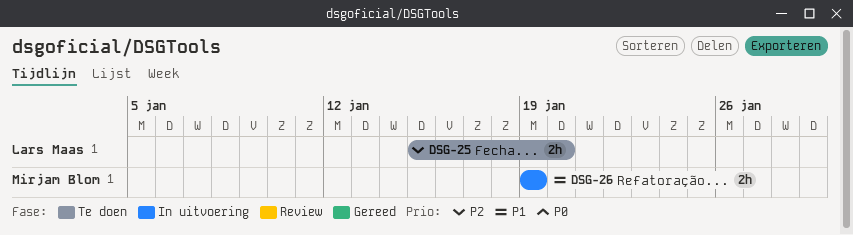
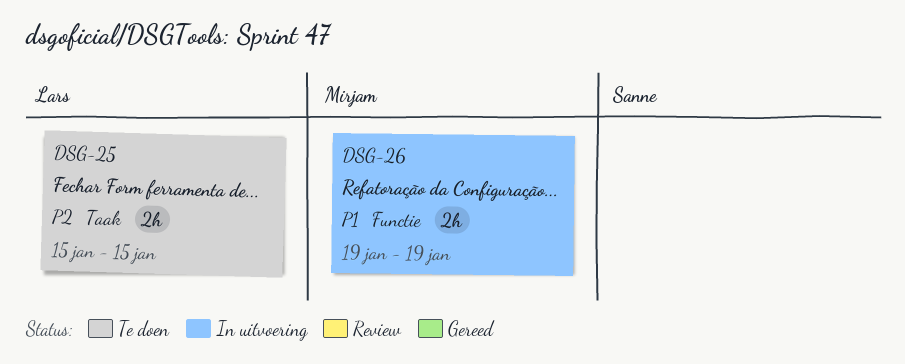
DSG-25, due: Jan 20 -> Jan 15

